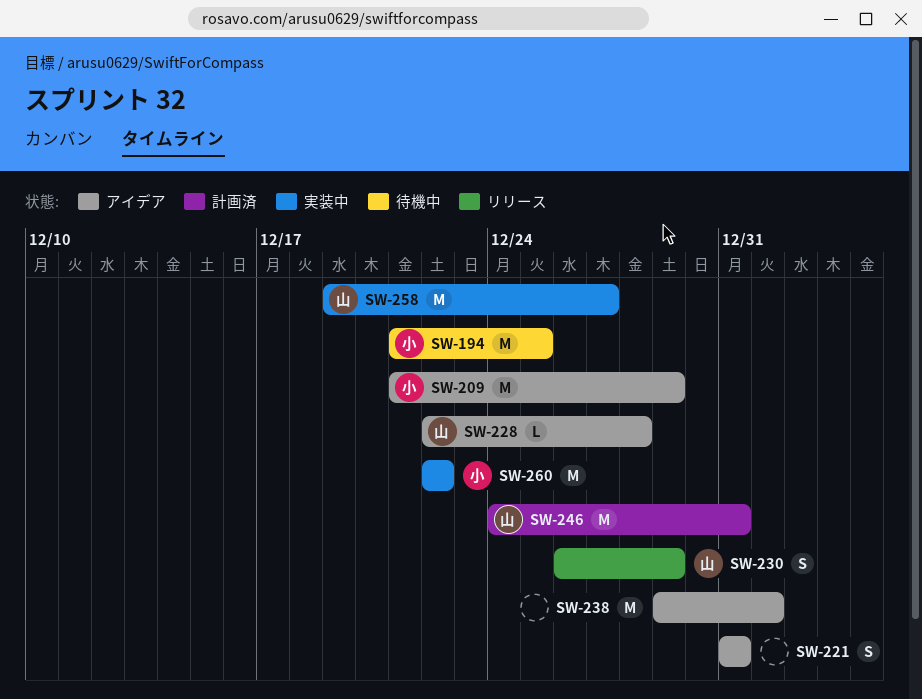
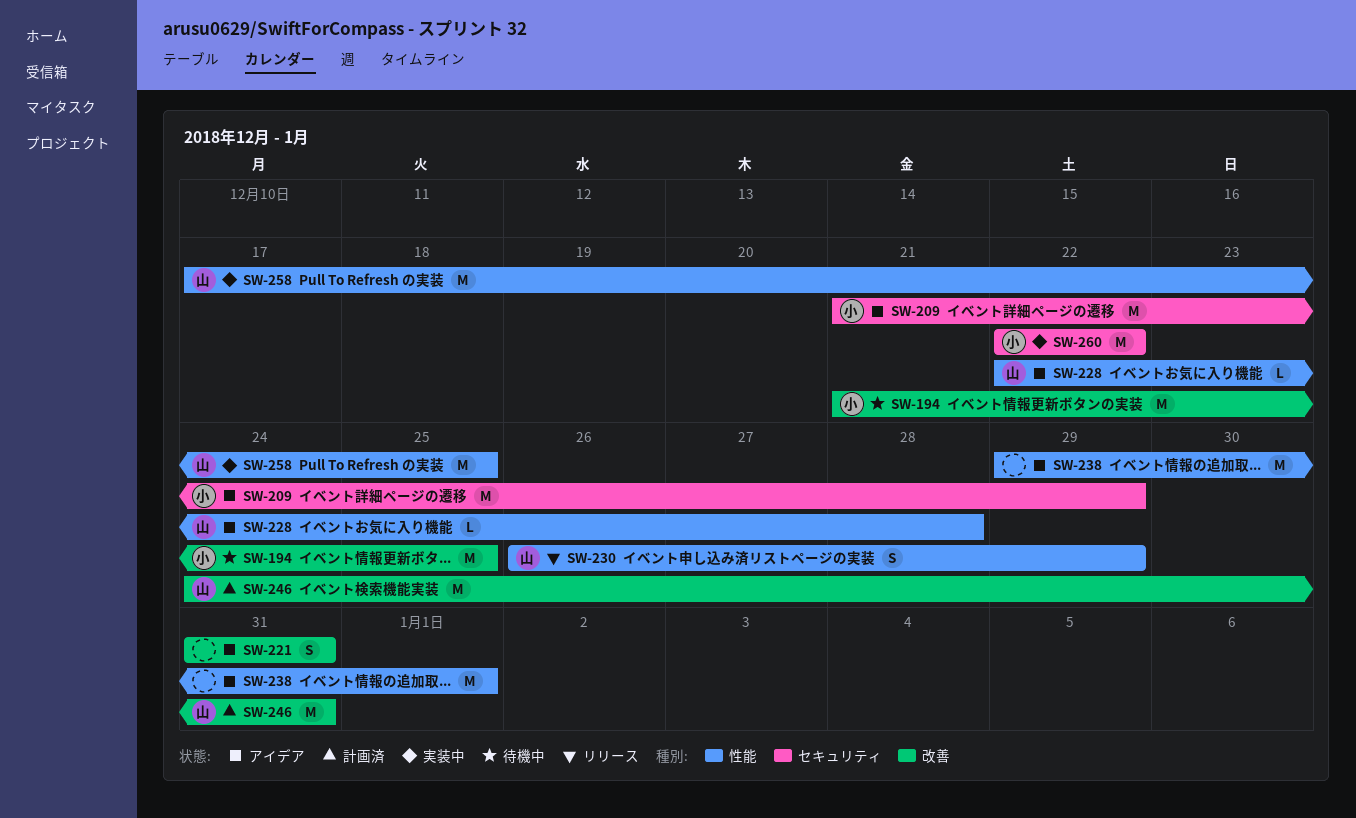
SW-258, start: Dec 19 -> Dec 17
SW-258, due: Dec 27 -> Dec 25

